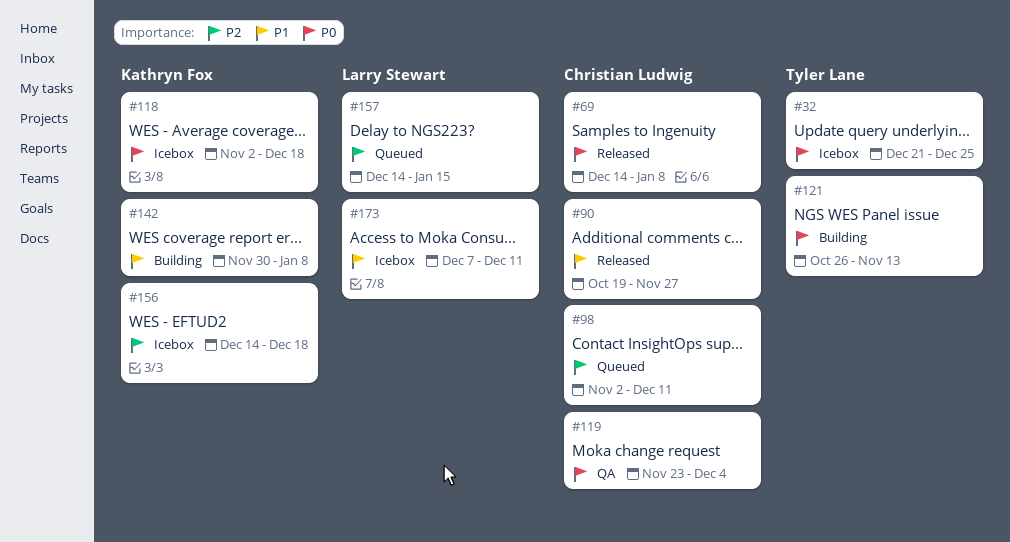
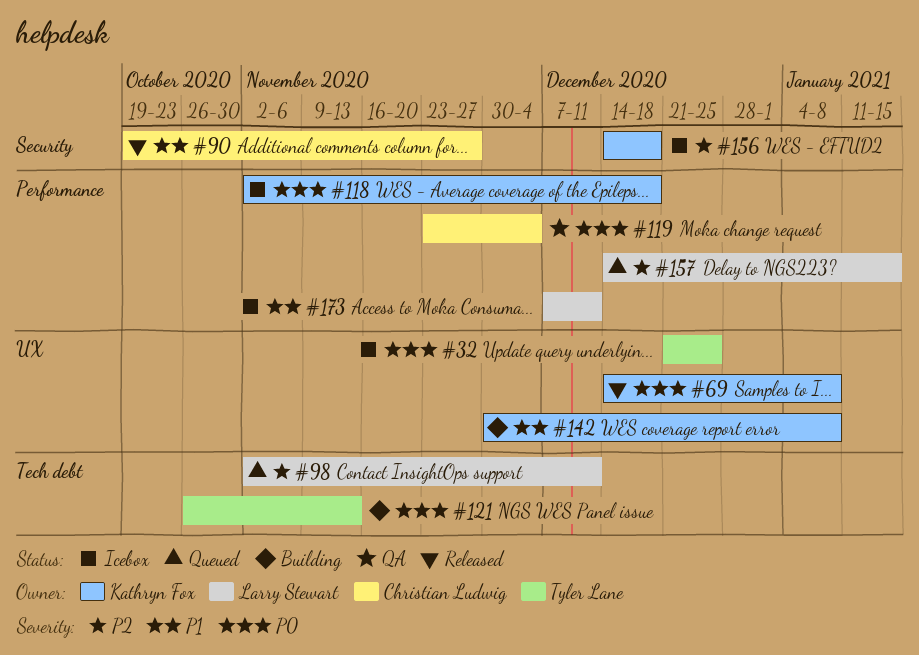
#69, owner: Christian Ludwig -> Kathryn Fox
#98, owner: Christian Ludwig -> Larry Stewart

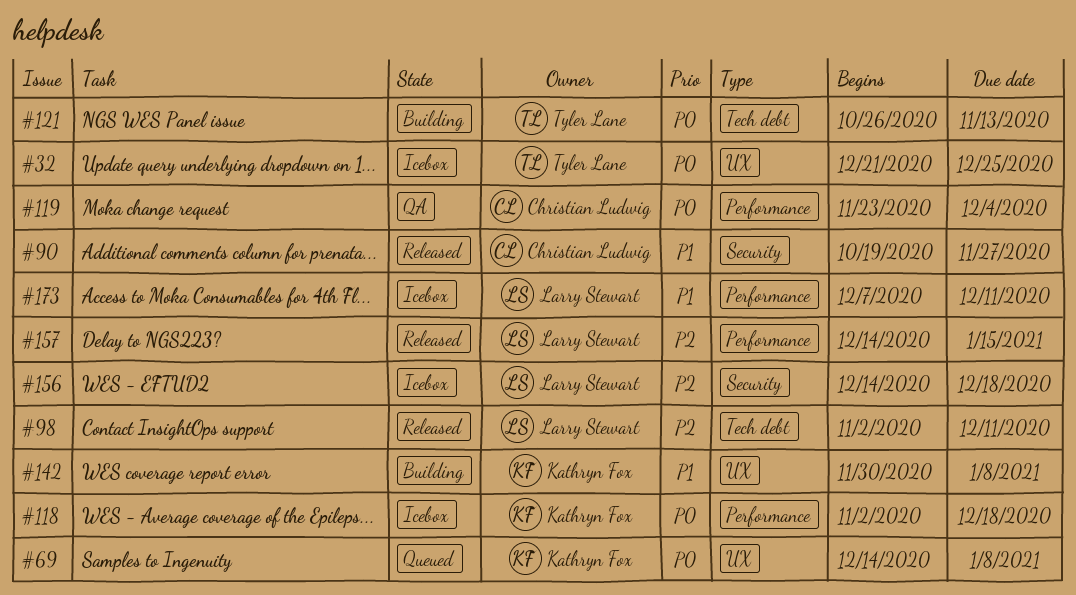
#69, status: Released -> Queued
#98, status: Queued -> Released
#156, owner: Kathryn Fox -> Larry Stewart
#157, status: Queued -> Released

